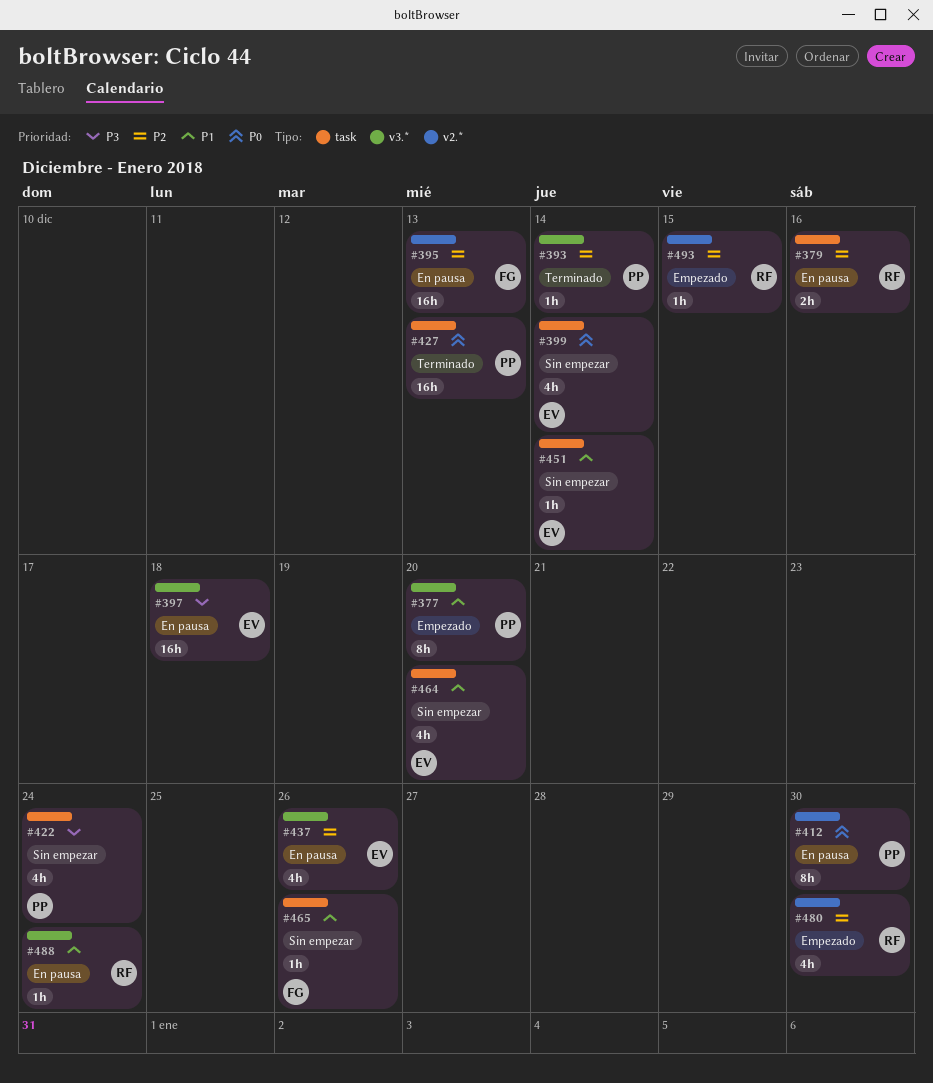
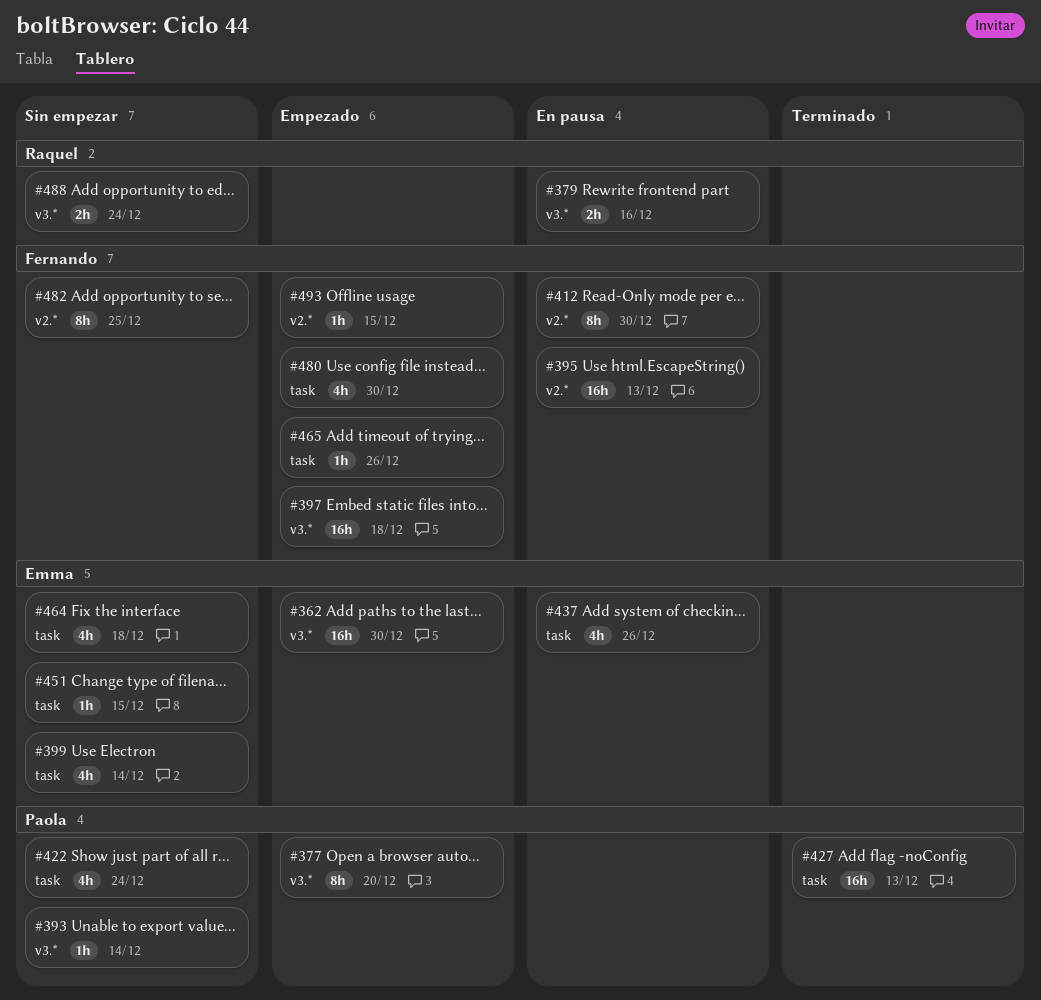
#362: none -> present
#379, label: task -> v3.*
#393, status: Terminado -> Sin empezar
#397, status: En pausa -> Empezado
#397, owner: Emma -> Fernando
#412, owner: Paola -> Fernando
#437, label: v3.* -> task
#451, due: Dec 14 -> Dec 15
#464, due: Dec 20 -> Dec 18
#465, status: Sin empezar -> Empezado
#480, owner: Raquel -> Fernando
#480, label: v2.* -> task
#482: none -> present
#488, status: En pausa -> Sin empezar
#488, estimate: 1h -> 2h
#493, owner: Raquel -> Fernando

